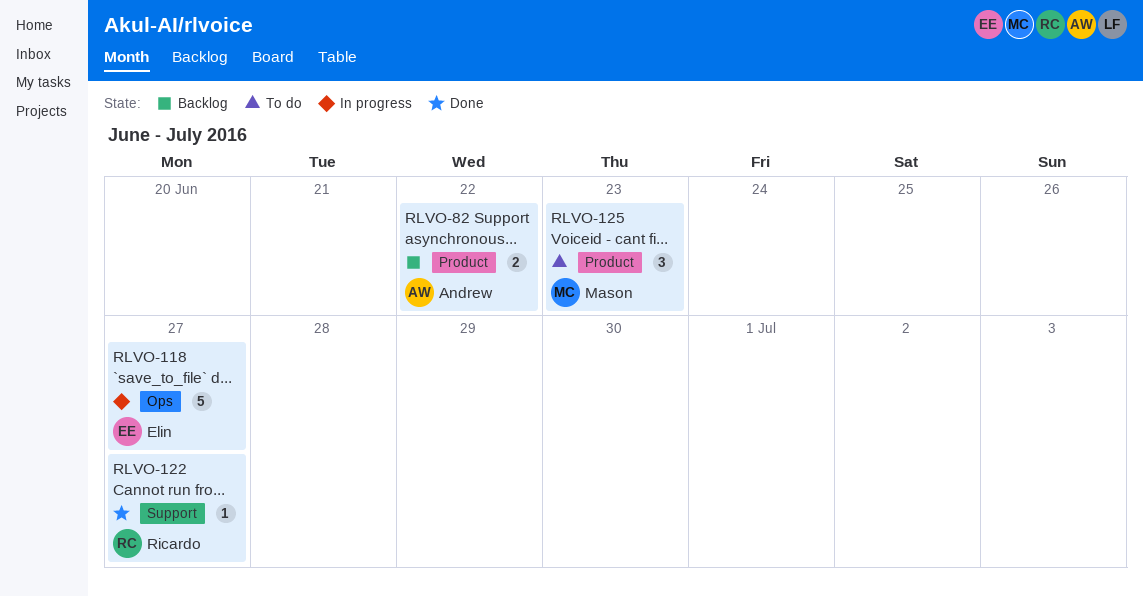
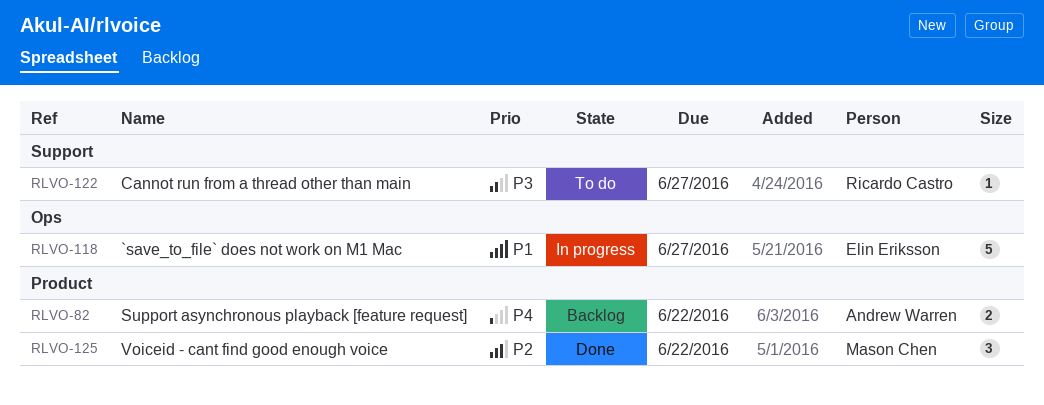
RLVO-122, status: Done -> To do
RLVO-125, status: To do -> Done
RLVO-125, due: Jun 23 -> Jun 22

